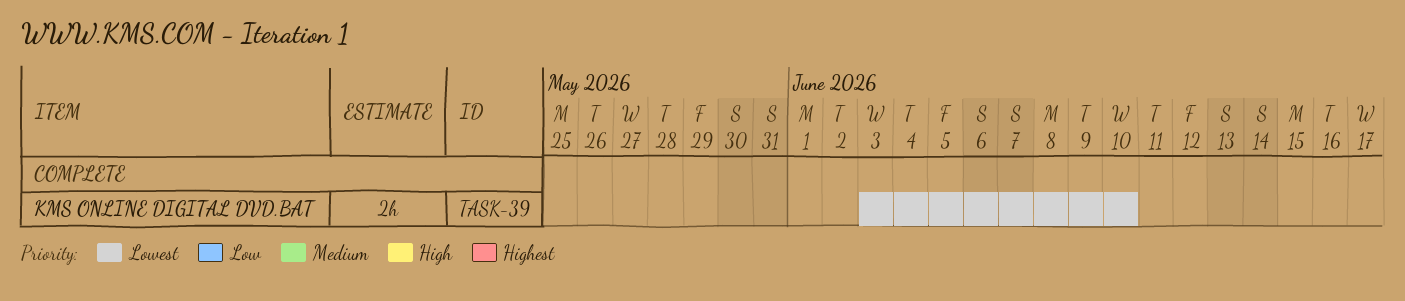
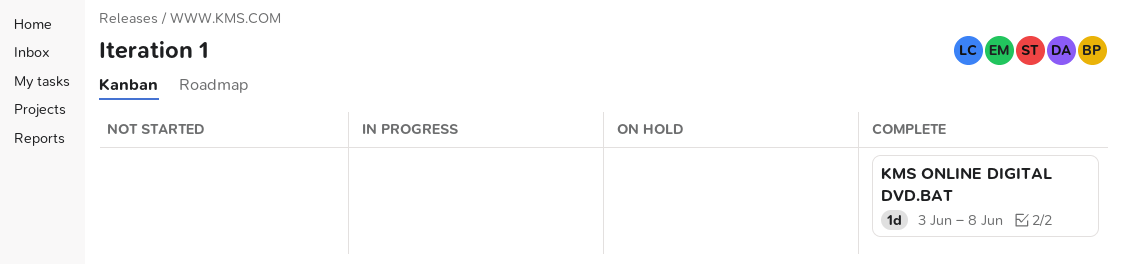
KMS ONLINE DIGITAL DVD.BAT, estimate: 2h -> 1d
KMS ONLINE DIGITAL DVD.BAT, due: Jun 10 -> Jun 8

